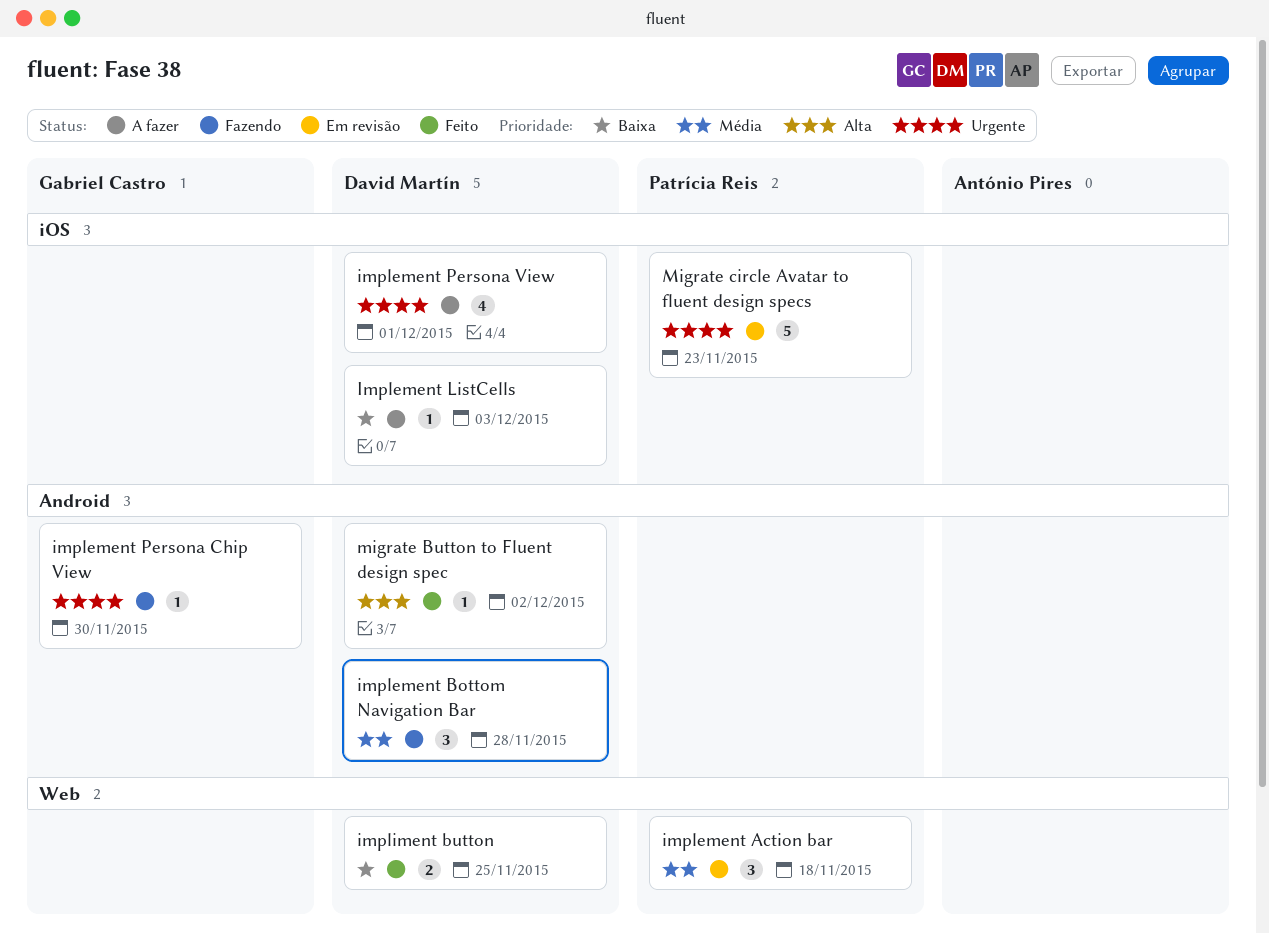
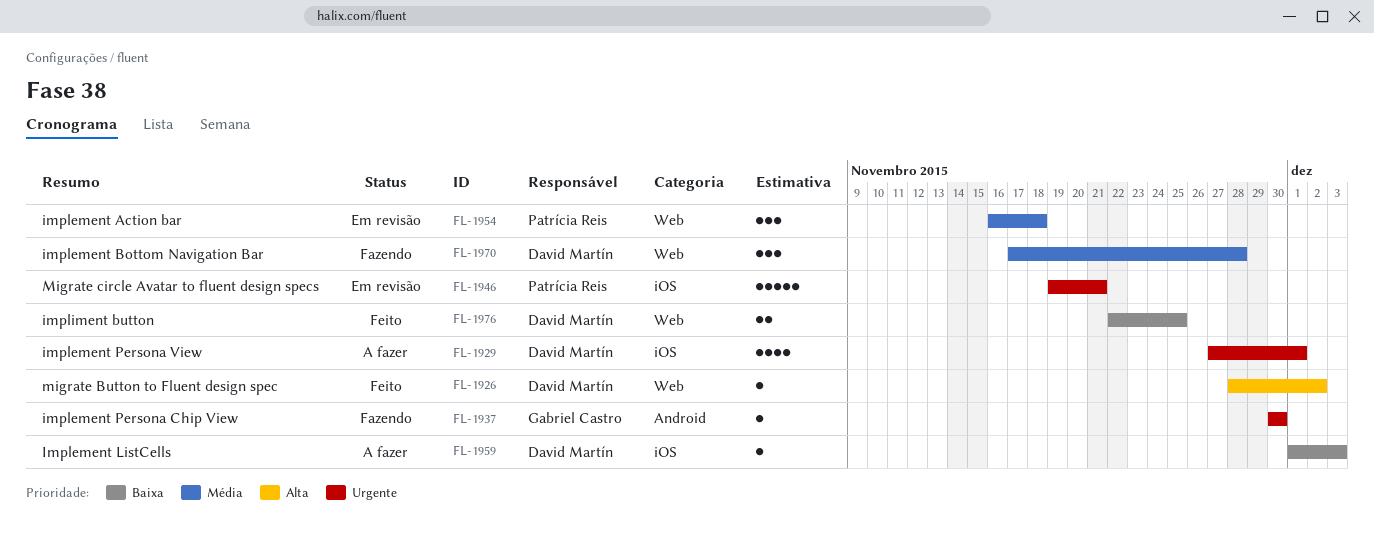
implement Bottom Navigation Bar, label: Android -> Web
migrate Button to Fluent design spec, label: Android -> Web
Migrate circle Avatar to fluent design specs, due: Nov 23 -> Nov 21

